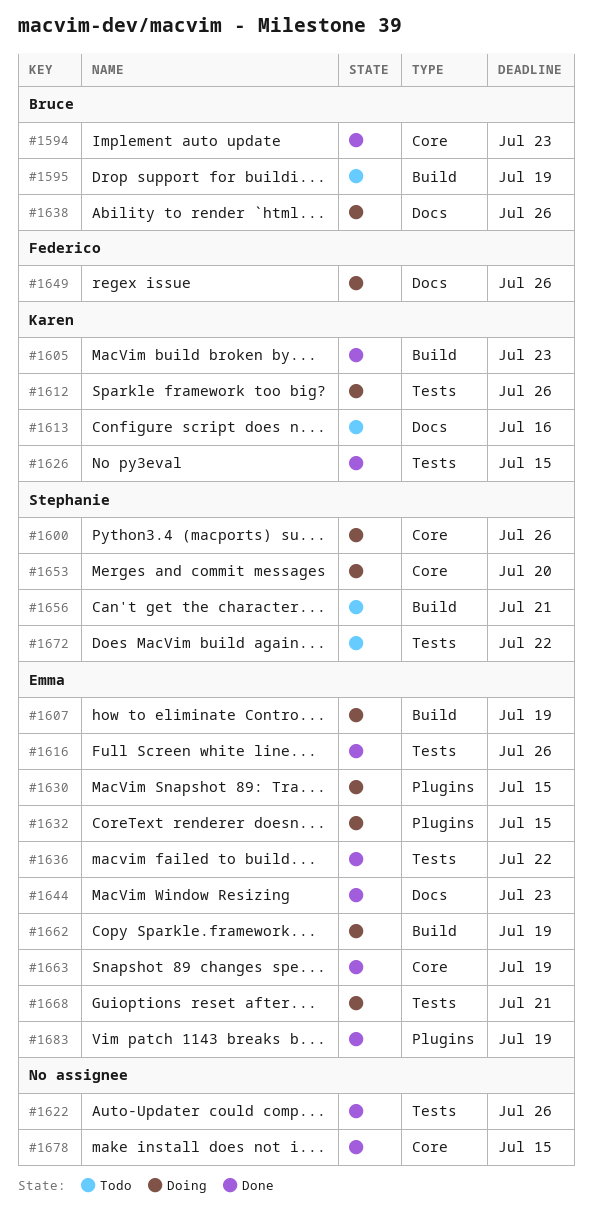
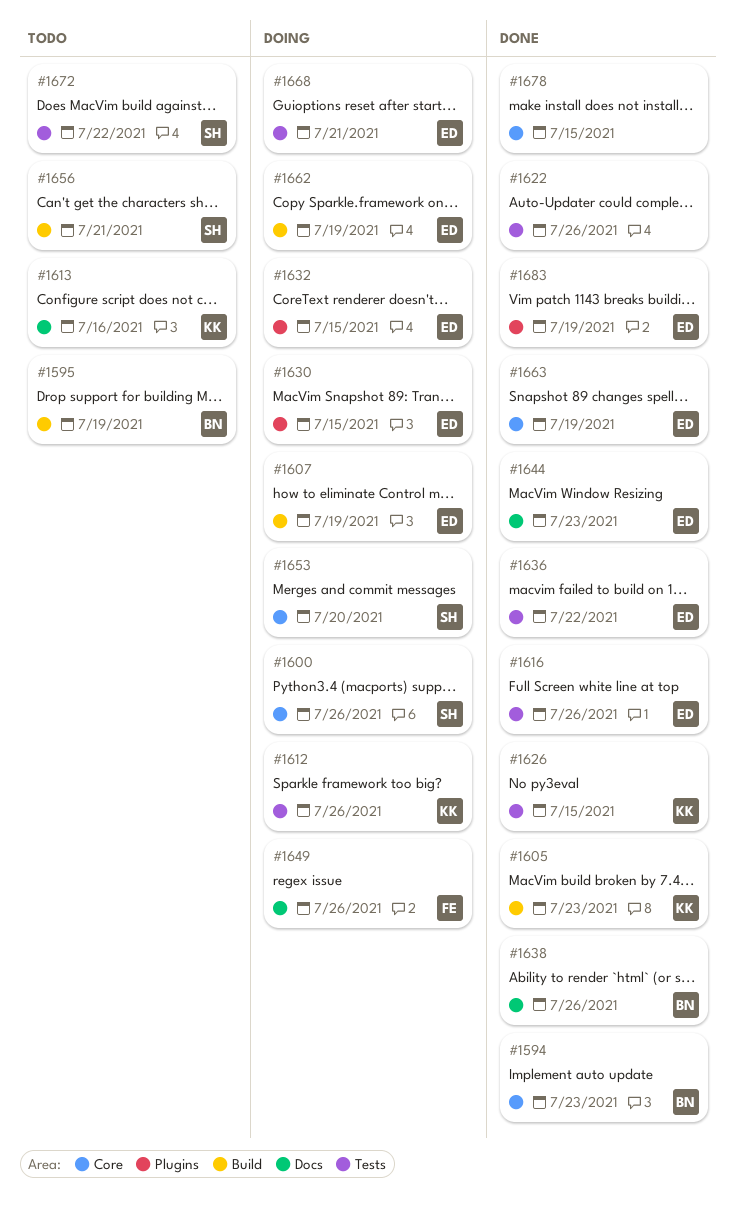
#1638, status: Doing -> Done

